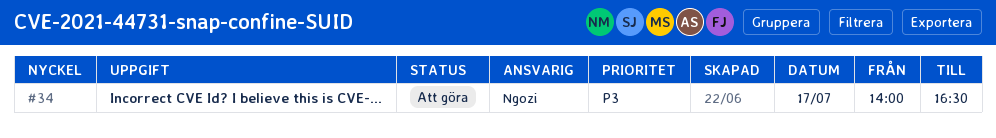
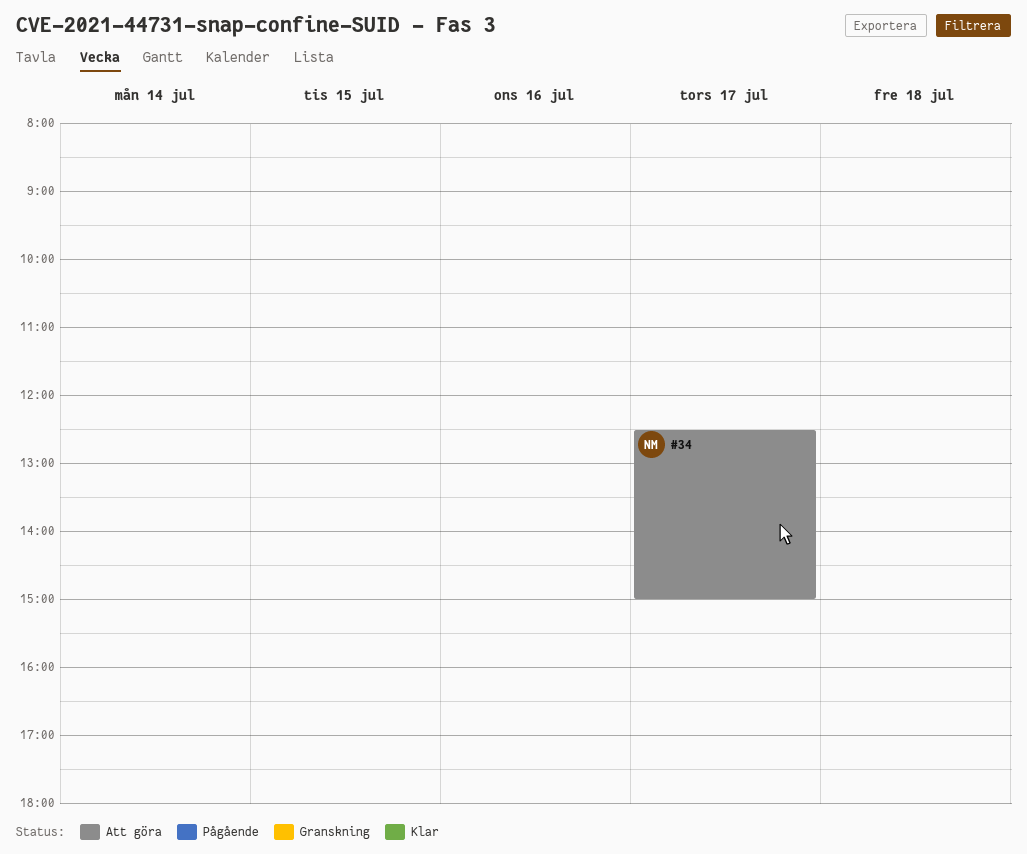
#34, begins: 14:00 -> 12:30
#34, ends: 16:30 -> 15:00

